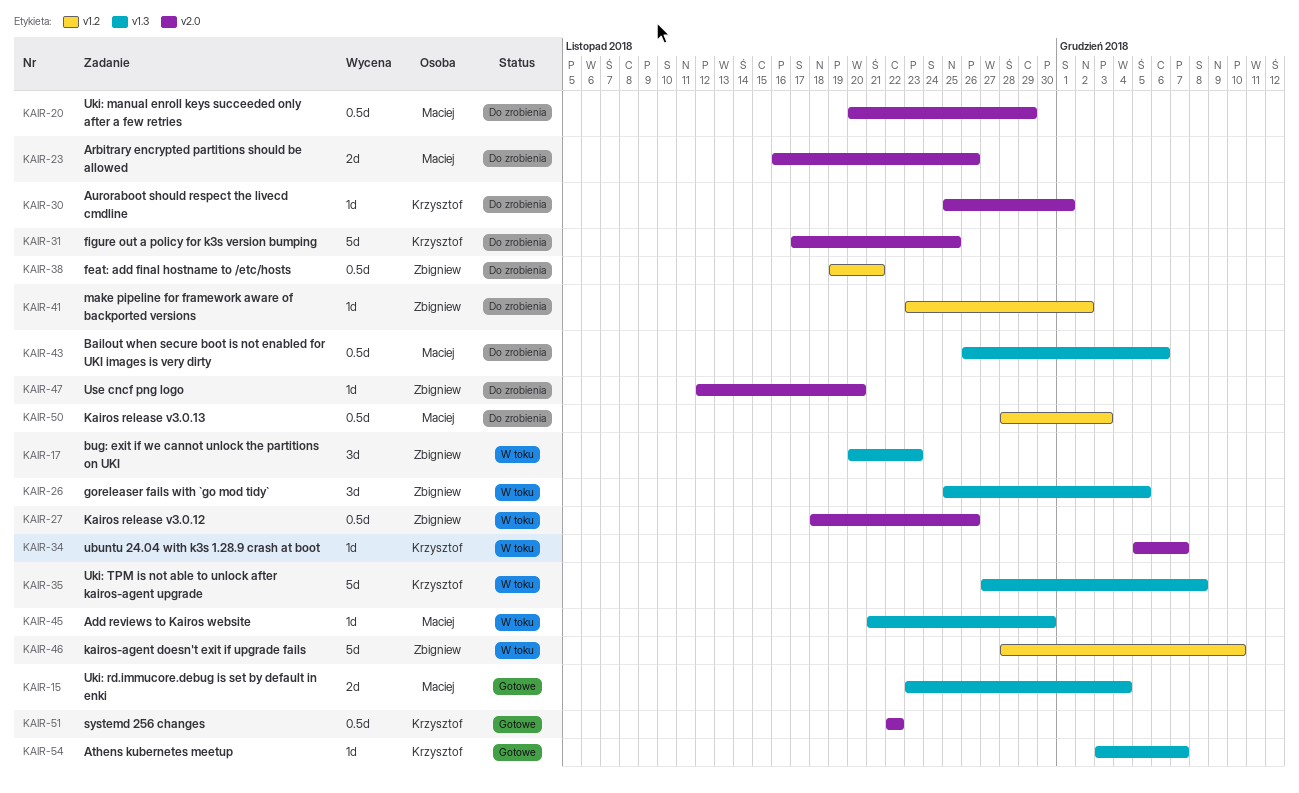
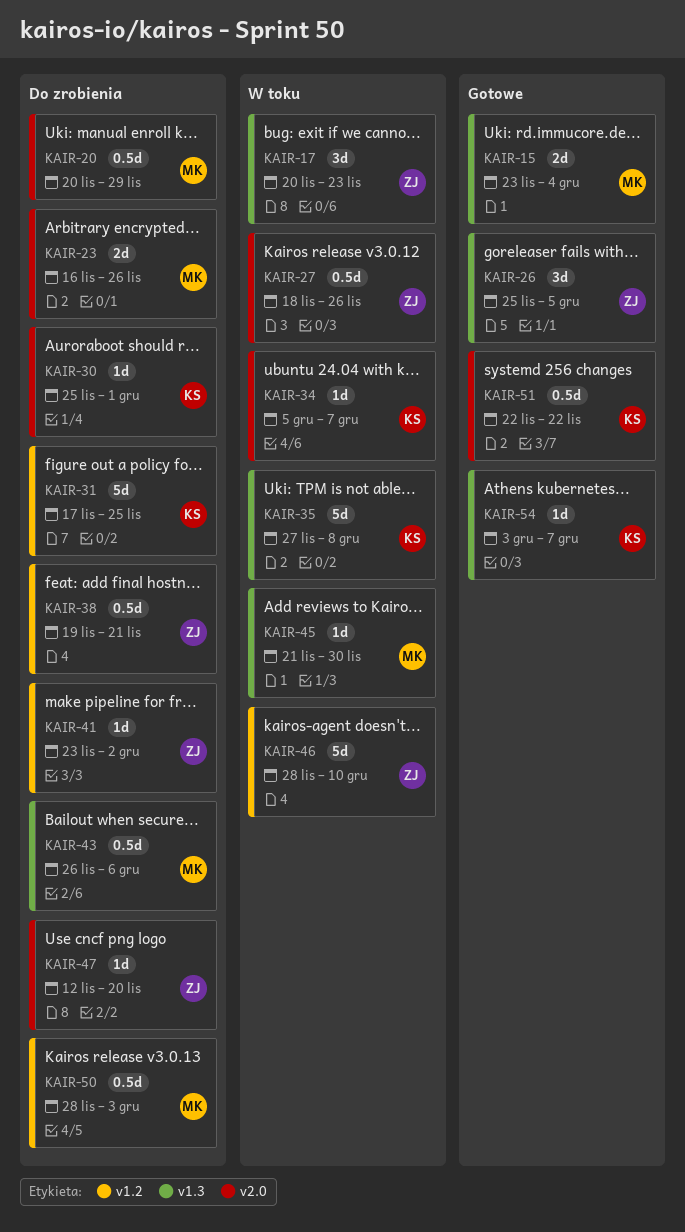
KAIR-26, status: W toku -> Gotowe
KAIR-31, label: v2.0 -> v1.2

